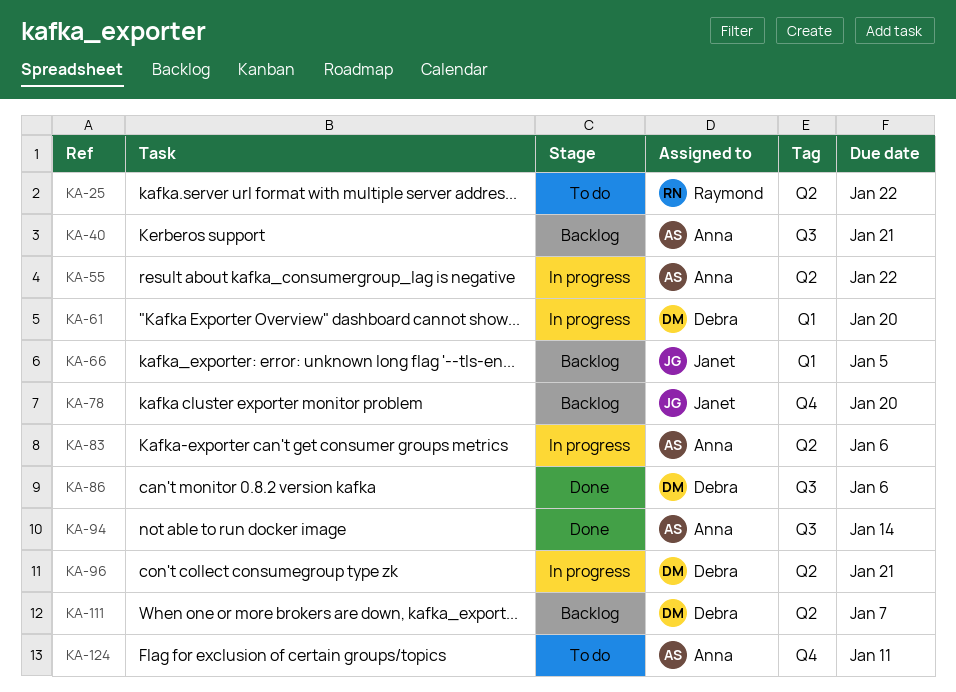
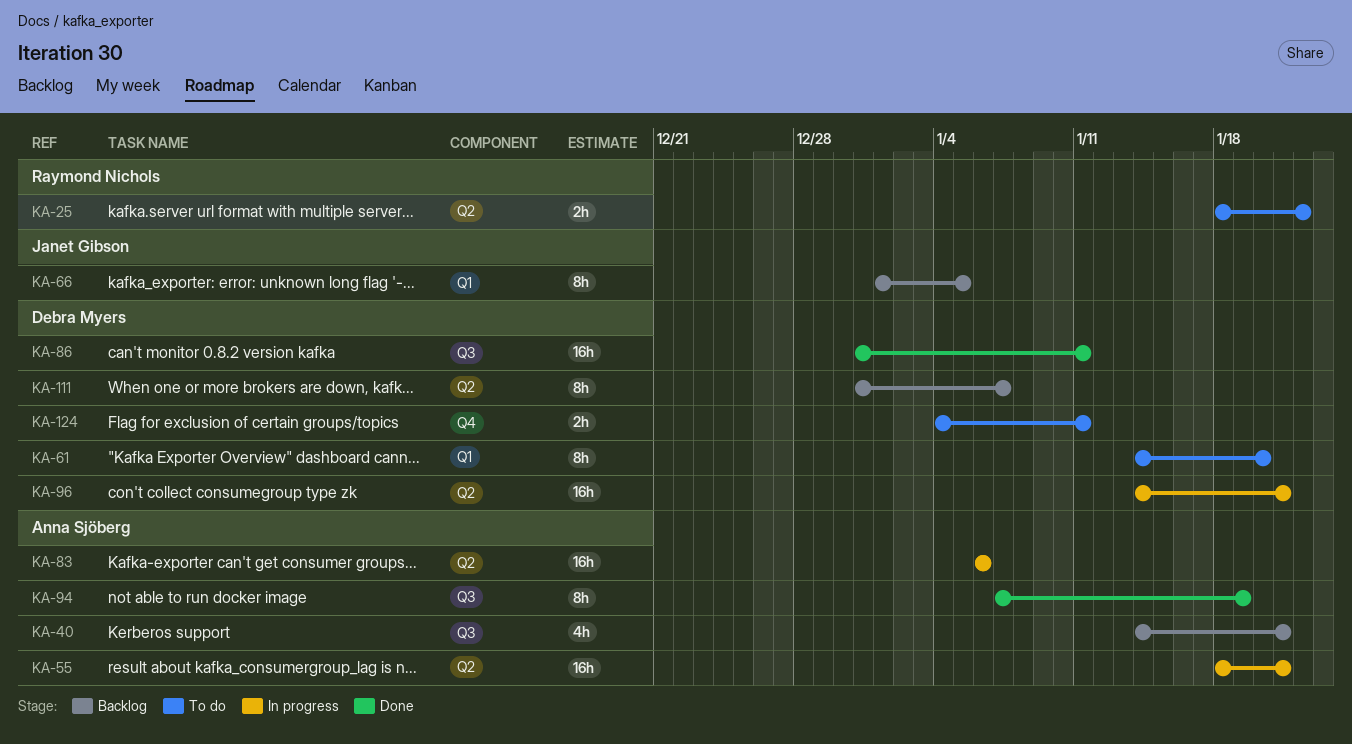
KA-55, due: Jan 22 -> Jan 21
KA-61, status: In progress -> To do
KA-78: present -> none
KA-86, due: Jan 6 -> Jan 11
KA-94, due: Jan 14 -> Jan 19
KA-124, owner: Anna Sjöberg -> Debra Myers

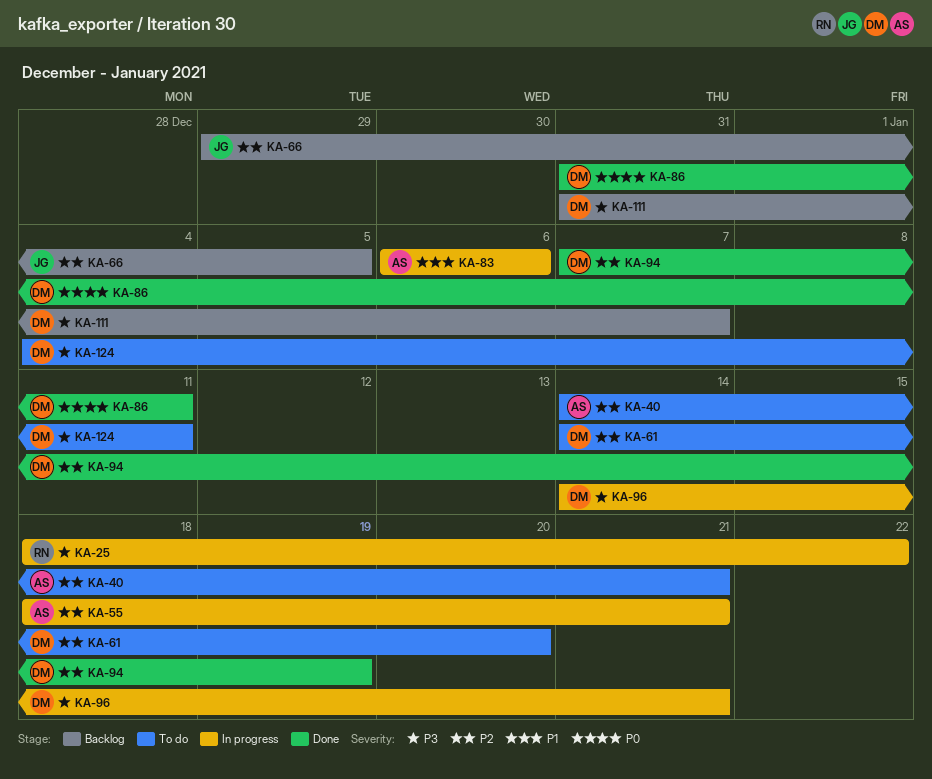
KA-25, status: To do -> In progress
KA-40, status: Backlog -> To do
KA-66, start: Jan 1 -> Dec 29
KA-94, owner: Anna Sjöberg -> Debra Myers

